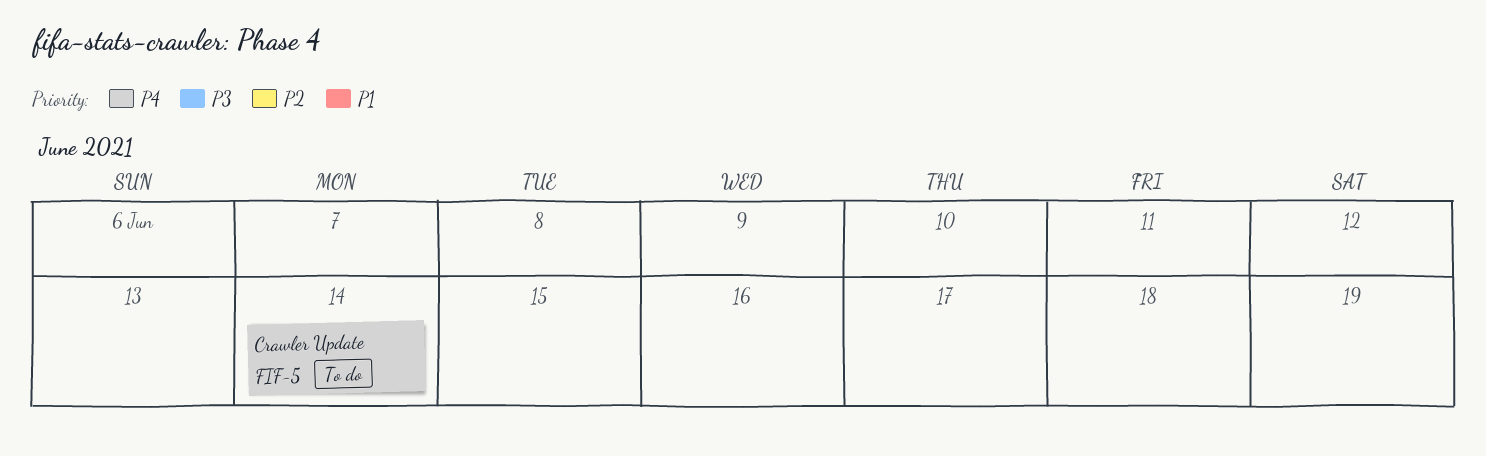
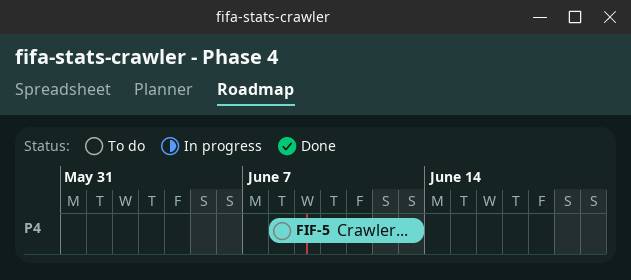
FIF-5, due: Jun 14 -> Jun 13

